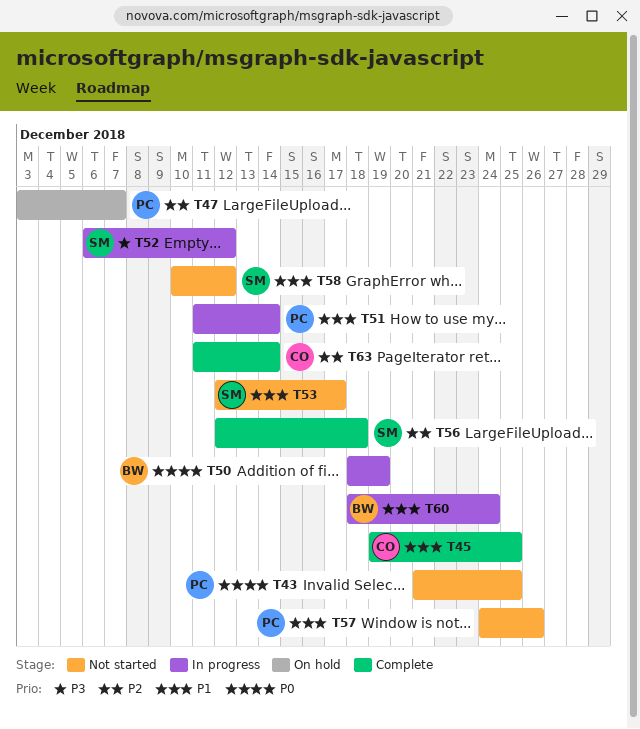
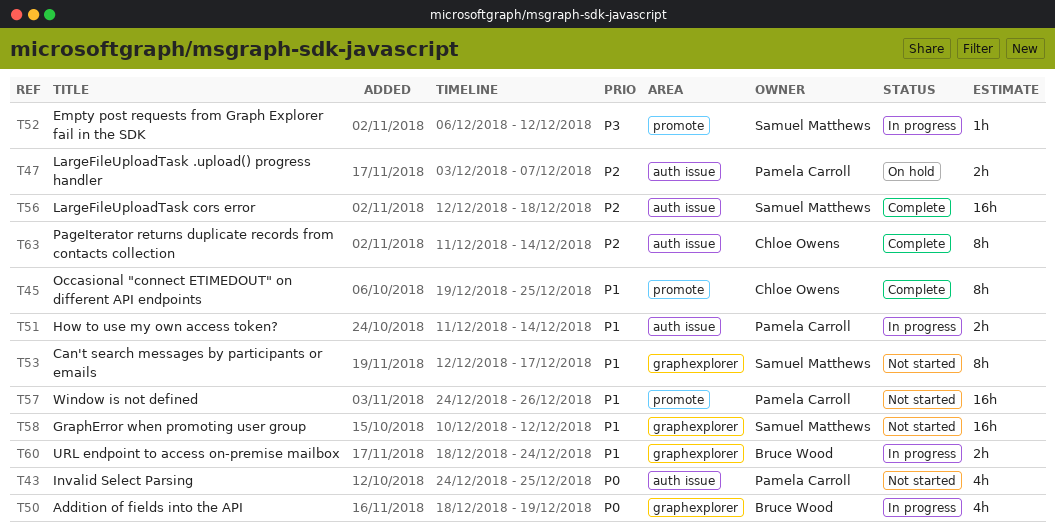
T43, start: Dec 21 -> Dec 24

